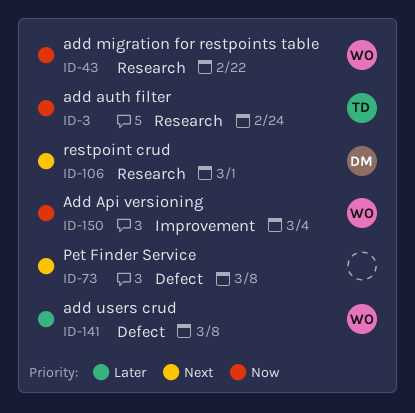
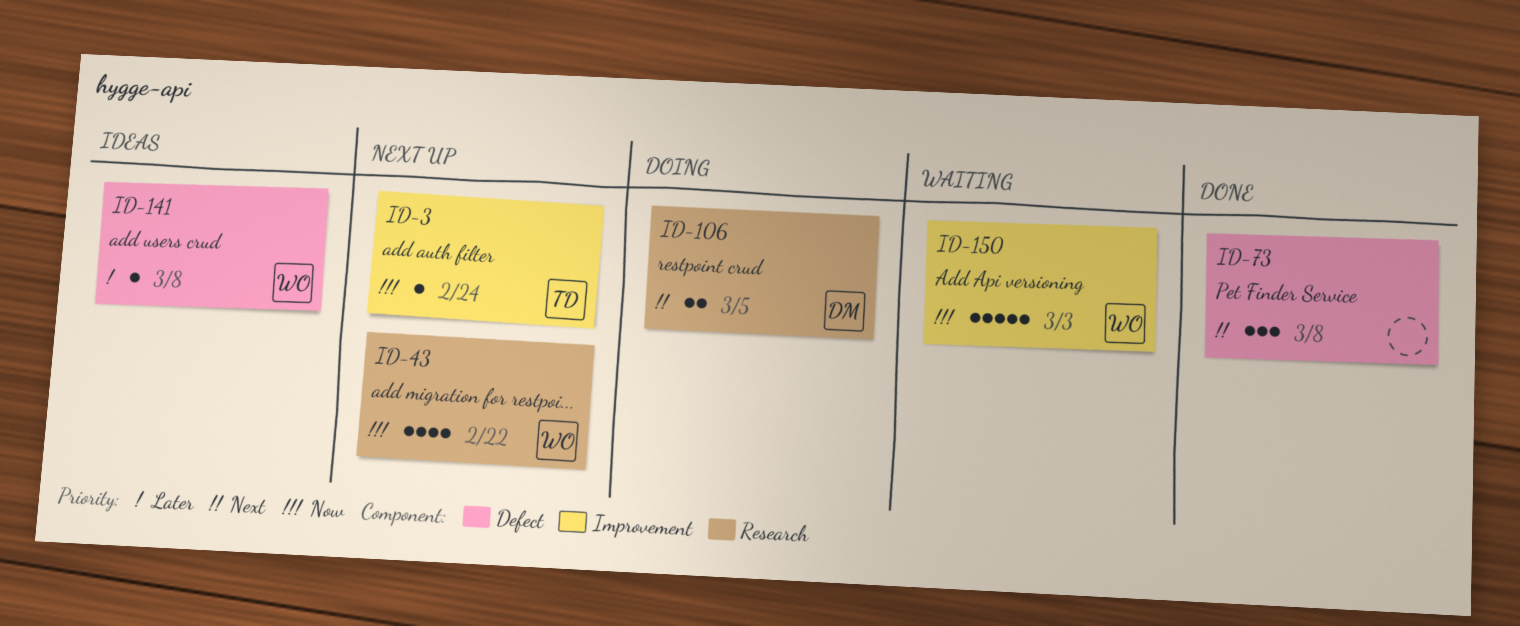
ID-3, label: Research -> Improvement
ID-106, due: Mar 1 -> Mar 5
ID-150, due: Mar 4 -> Mar 3

